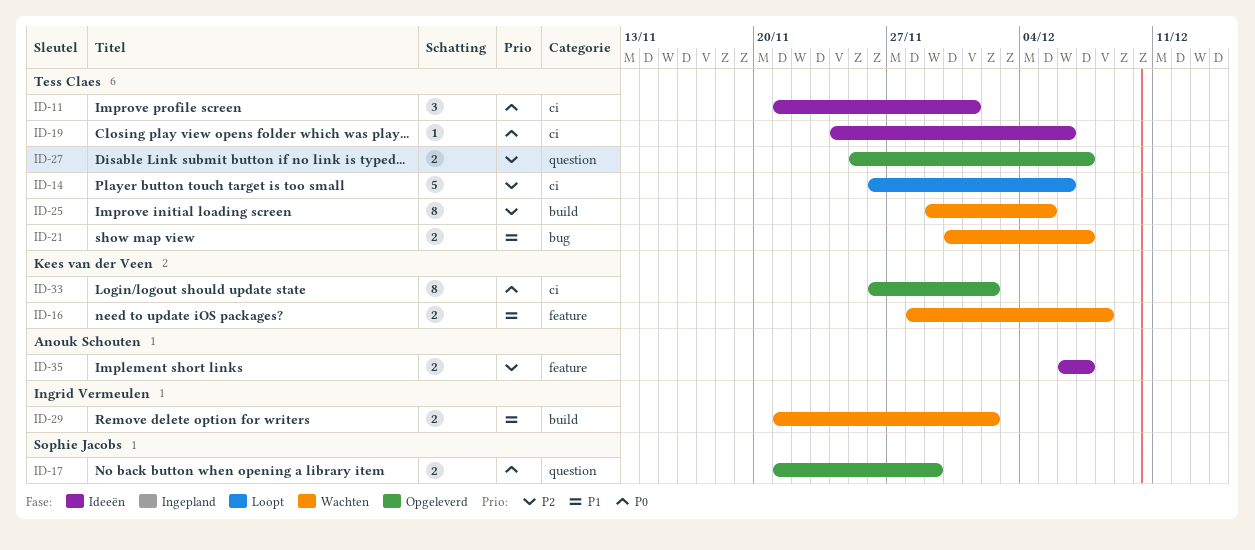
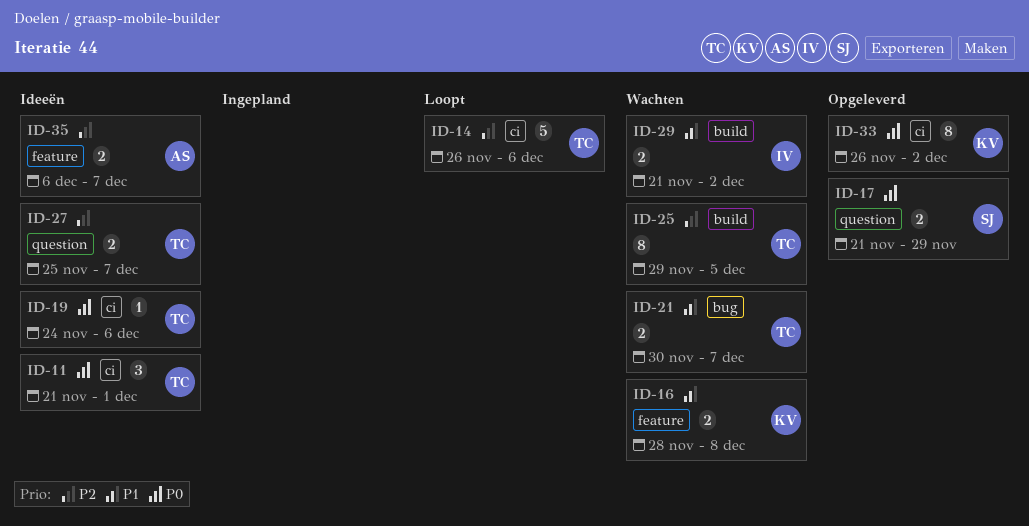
ID-27, status: Opgeleverd -> Ideeën

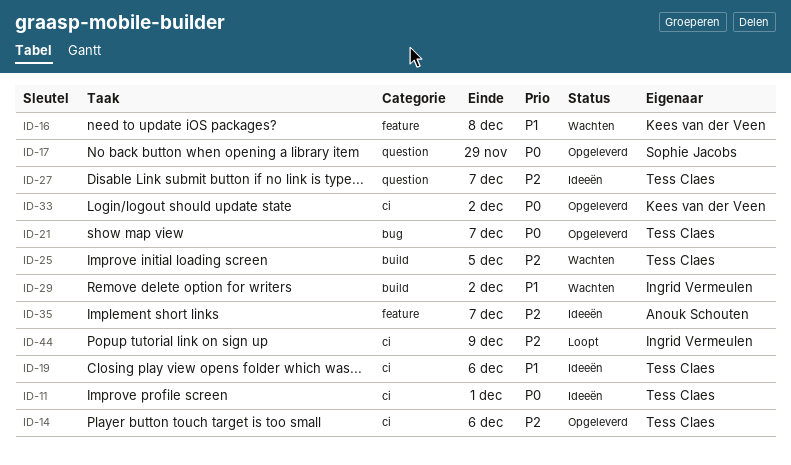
ID-14, status: Loopt -> Opgeleverd
ID-19, priority: P0 -> P1
ID-21, status: Wachten -> Opgeleverd
ID-21, priority: P1 -> P0
ID-44: none -> present

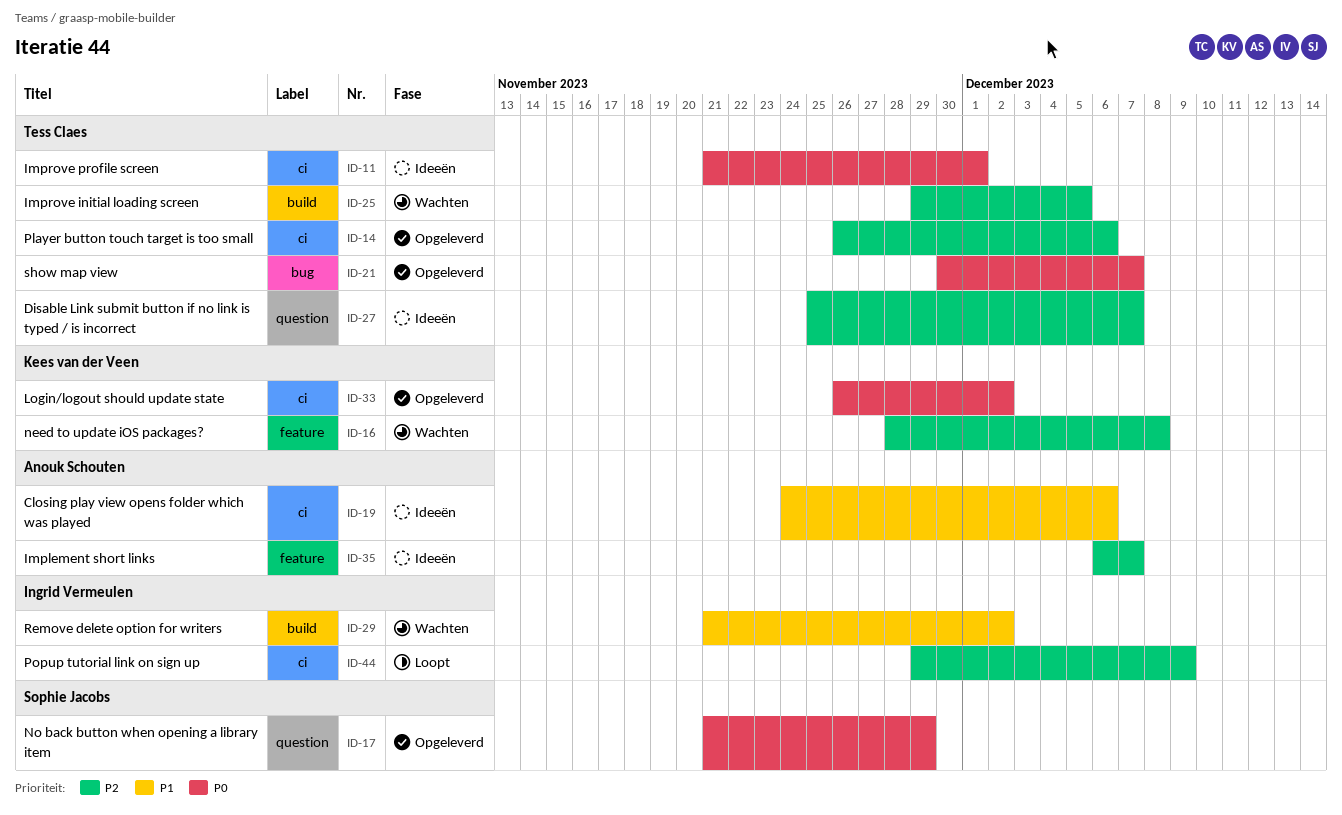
ID-16, priority: P1 -> P2
ID-19, owner: Tess Claes -> Anouk Schouten

